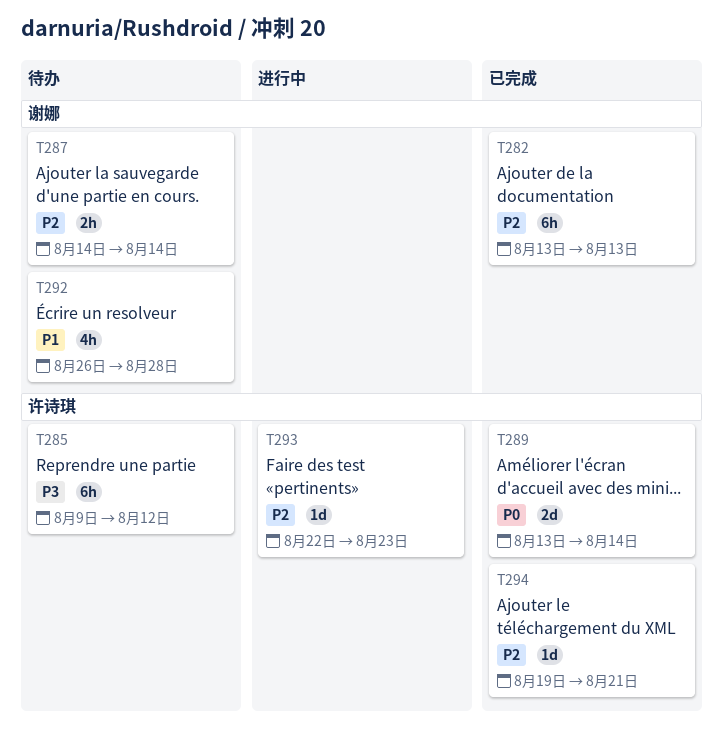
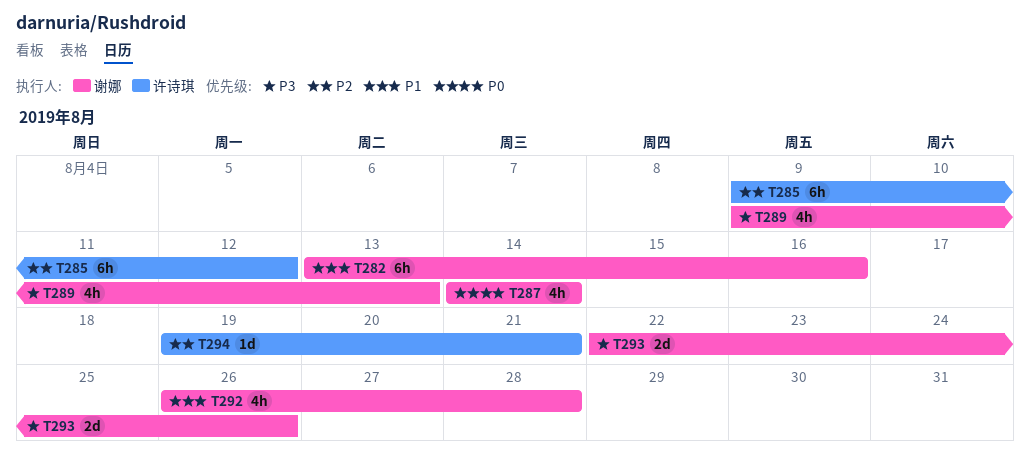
T282, priority: P2 -> P1
T282, due: Aug 13 -> Aug 16
T285, priority: P3 -> P2
T287, priority: P2 -> P0
T287, estimate: 2h -> 4h
T289, owner: 许诗琪 -> 谢娜
T289, priority: P0 -> P3
T289, estimate: 2d -> 4h
T289, start: Aug 13 -> Aug 9
T289, due: Aug 14 -> Aug 13
T293, owner: 许诗琪 -> 谢娜
T293, priority: P2 -> P3
T293, estimate: 1d -> 2d
T293, due: Aug 23 -> Aug 26

